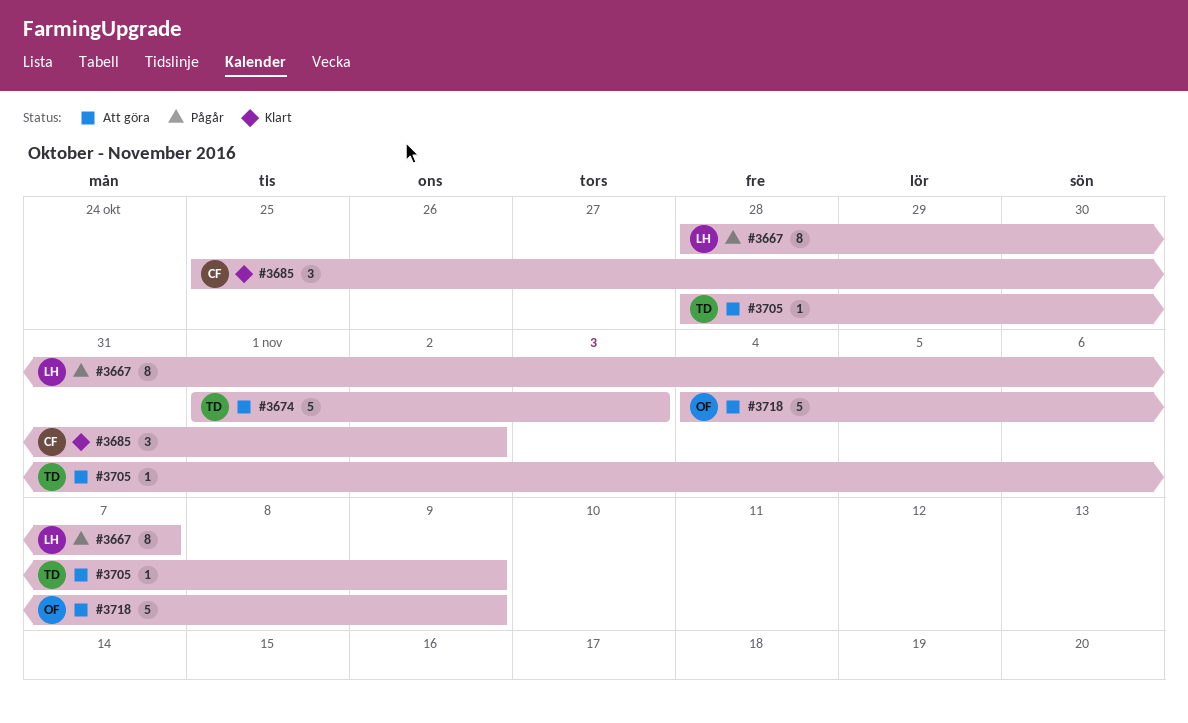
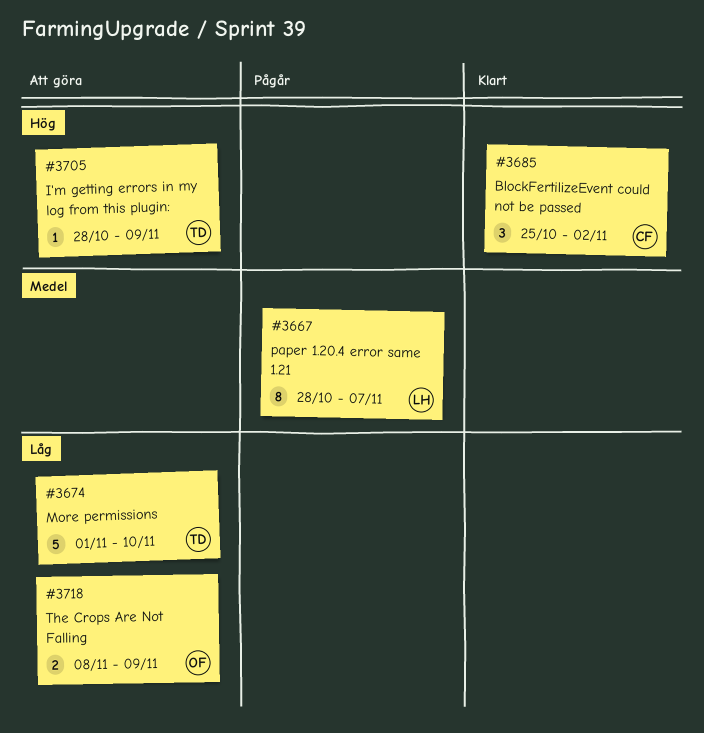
#3674, due: Nov 3 -> Nov 10
#3718, estimate: 5 -> 2
#3718, start: Nov 4 -> Nov 8

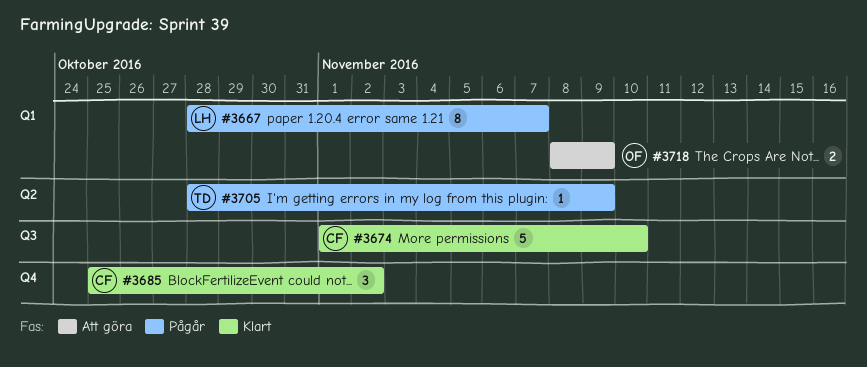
#3674, status: Att göra -> Klart
#3674, owner: TD -> CF
#3705, status: Att göra -> Pågår

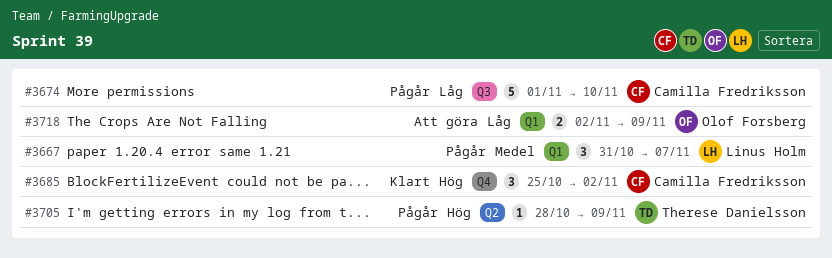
#3667, estimate: 8 -> 3
#3667, start: Oct 28 -> Oct 31
#3674, status: Klart -> Pågår
#3718, start: Nov 8 -> Nov 2

